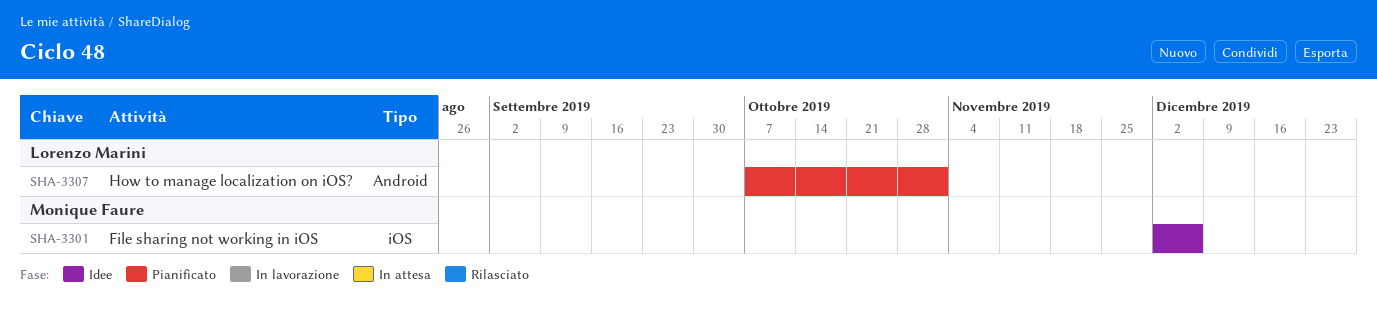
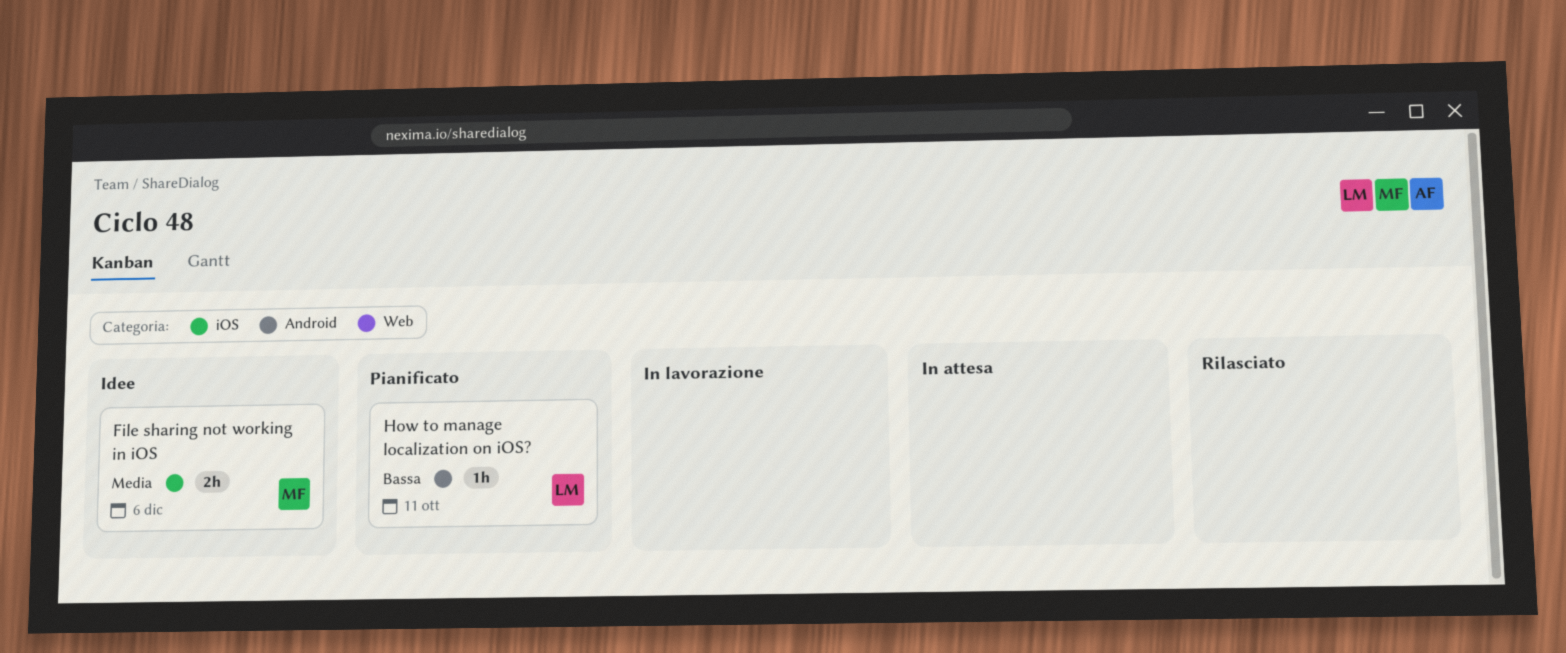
How to manage localization on iOS?, due: Nov 1 -> Oct 11

